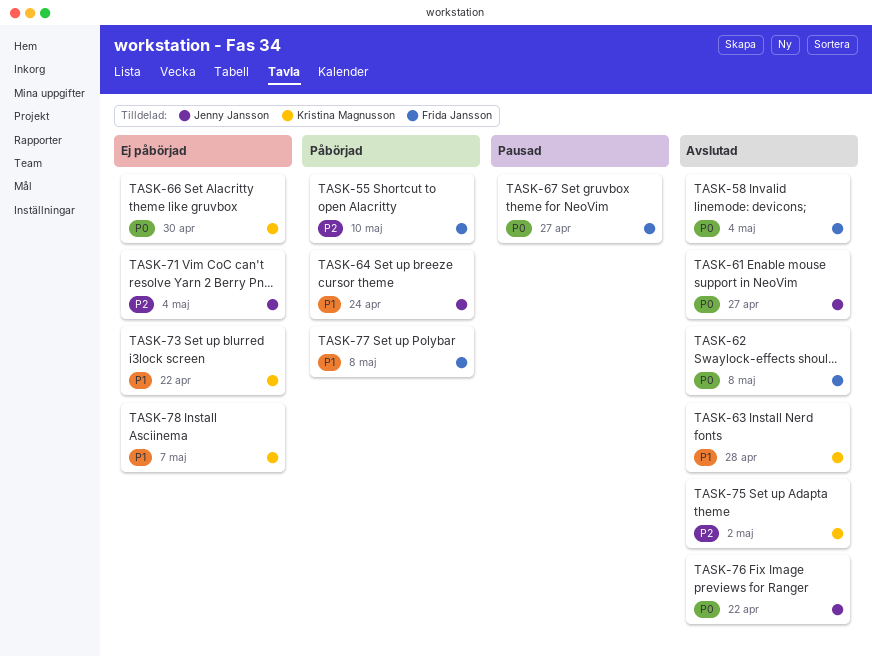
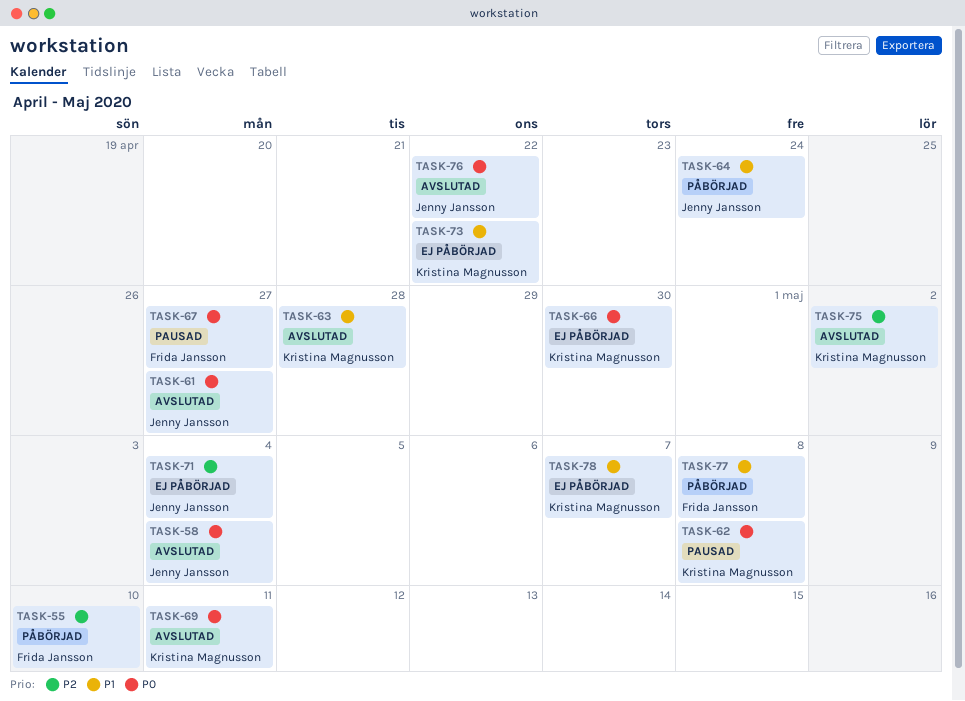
TASK-58, owner: Frida Jansson -> Jenny Jansson
TASK-62, status: Avslutad -> Pausad
TASK-62, owner: Frida Jansson -> Kristina Magnusson
TASK-69: none -> present

